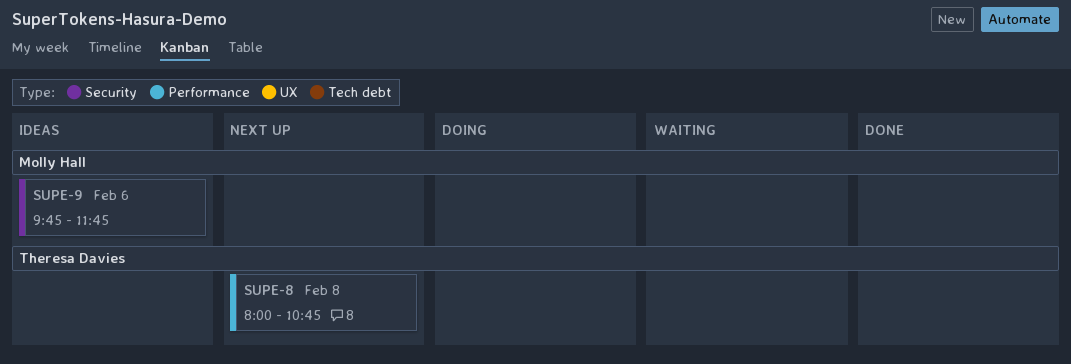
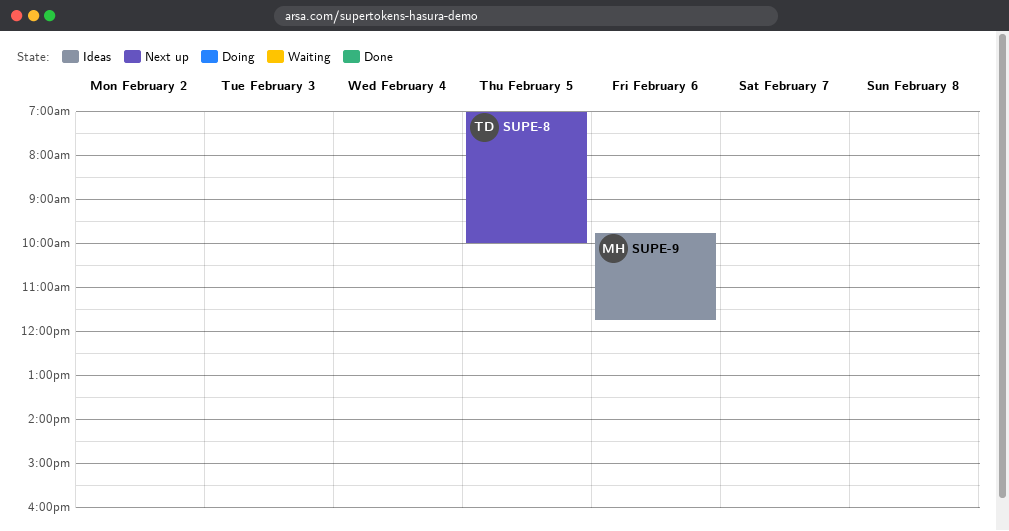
SUPE-8, day: Feb 8 -> Feb 5
SUPE-8, begins: 08:00 -> 07:00
SUPE-8, ends: 10:45 -> 10:00

